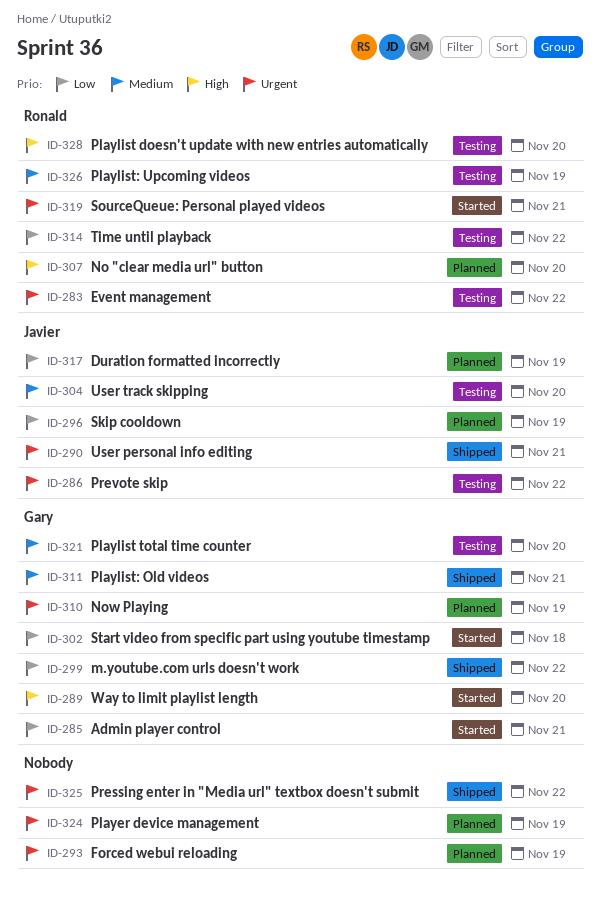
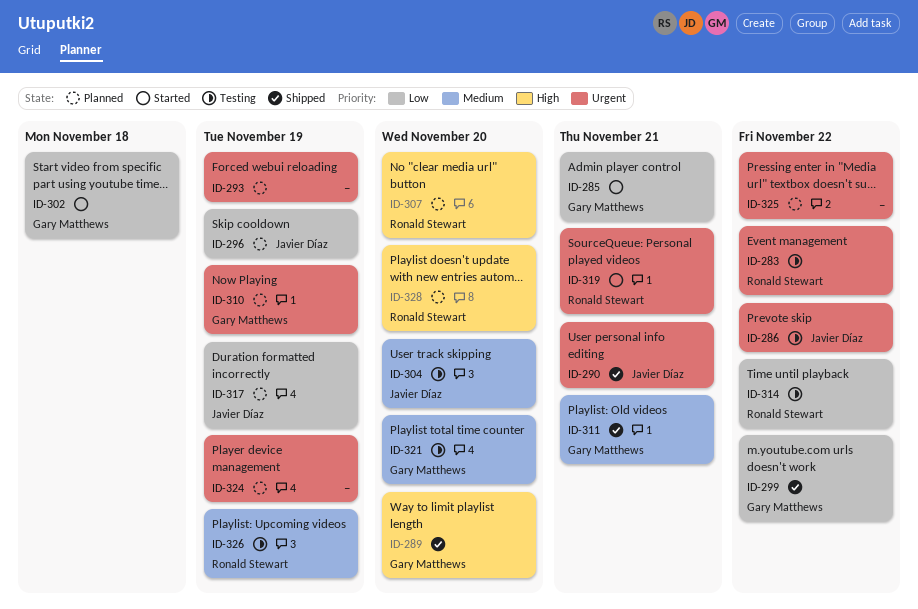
ID-289, status: Started -> Shipped
ID-325, status: Shipped -> Planned
ID-328, status: Testing -> Planned

